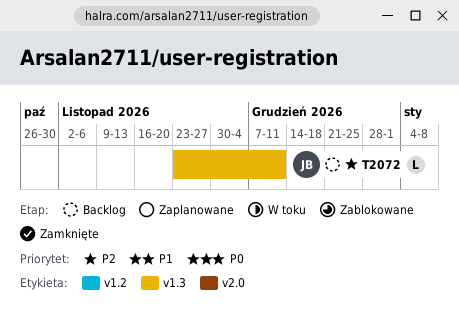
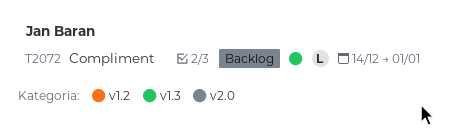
T2072, start: Nov 23 -> Dec 14
T2072, due: Dec 11 -> Jan 1

